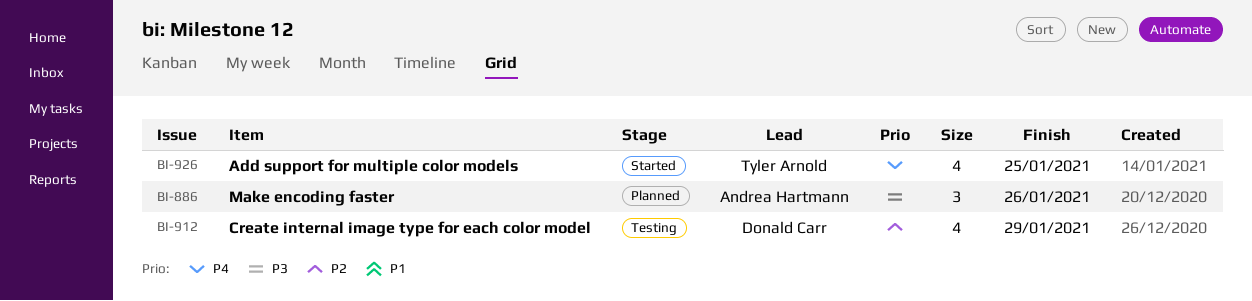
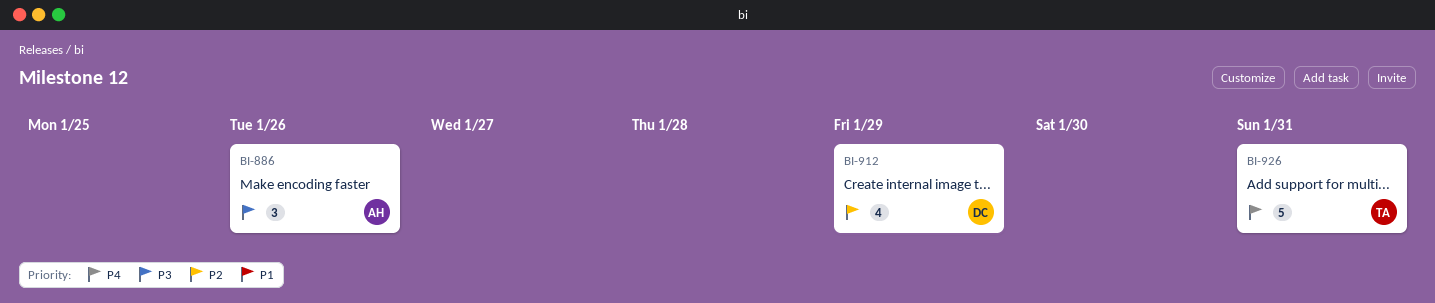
BI-926, estimate: 4 -> 5
BI-926, due: Jan 25 -> Jan 31

